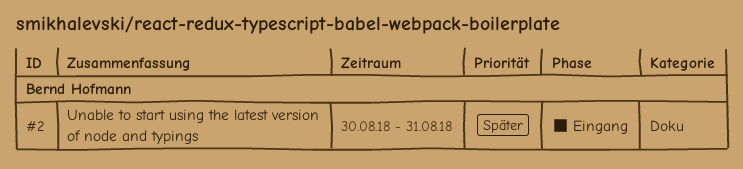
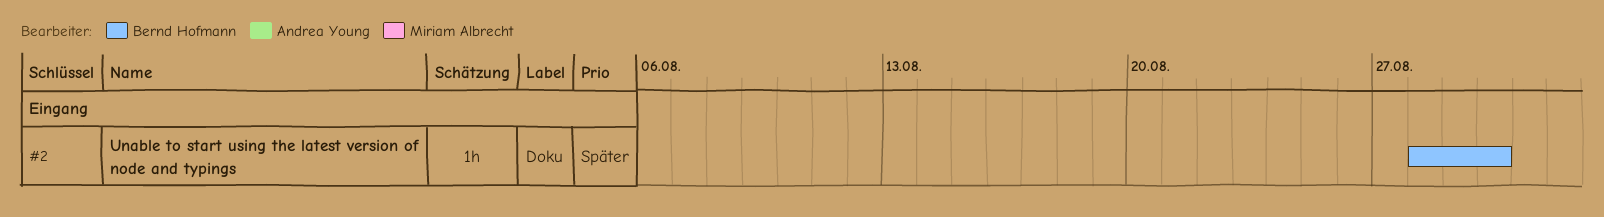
#2, start: Aug 30 -> Aug 28
#2, due: Aug 31 -> Aug 30

